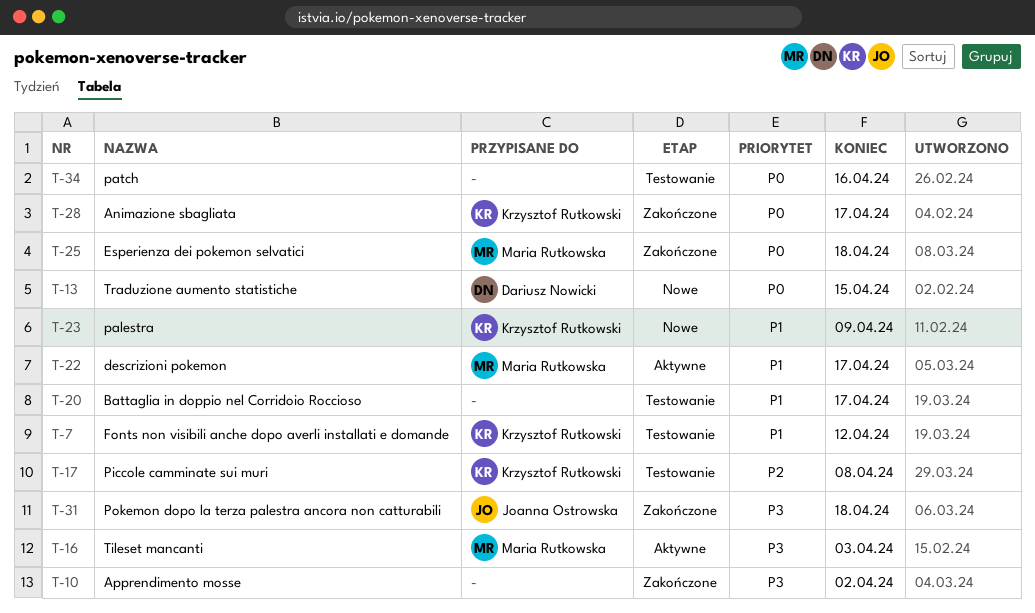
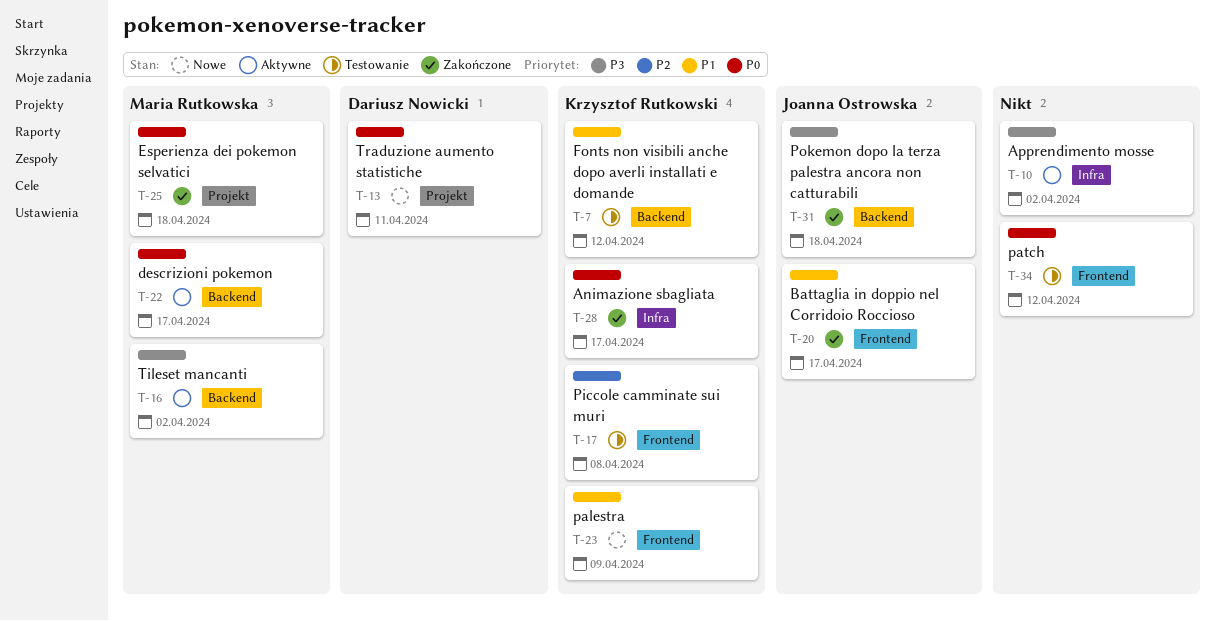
T-10, status: Zakończone -> Aktywne
T-13, due: Apr 15 -> Apr 11
T-16, due: Apr 3 -> Apr 2
T-20, status: Testowanie -> Zakończone
T-20, owner: none -> Joanna Ostrowska
T-22, priority: P1 -> P0
T-34, due: Apr 16 -> Apr 12

